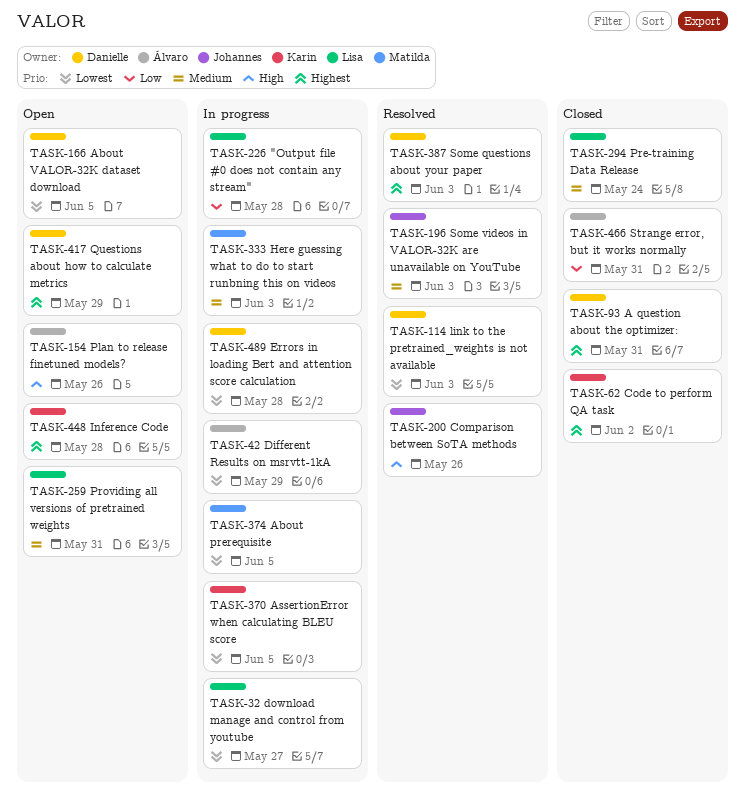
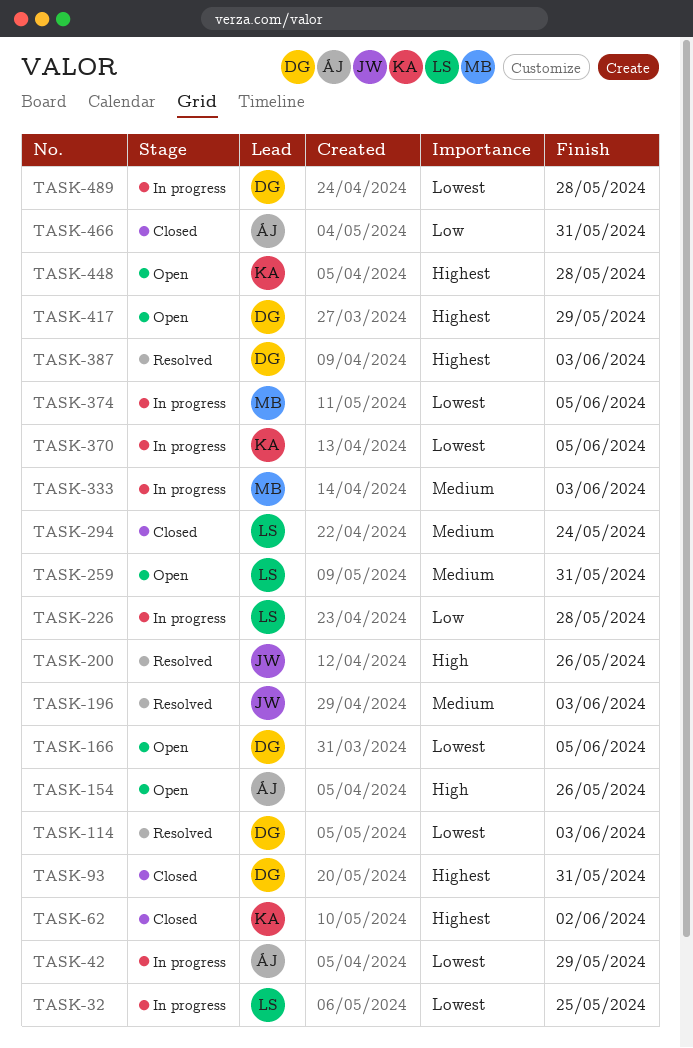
TASK-32, due: May 27 -> May 25

